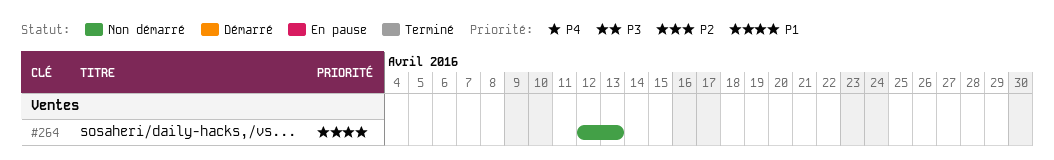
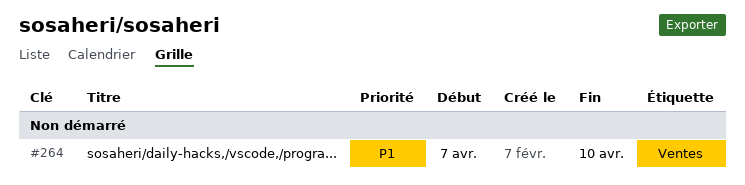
#264, start: Apr 12 -> Apr 7
#264, due: Apr 13 -> Apr 10

